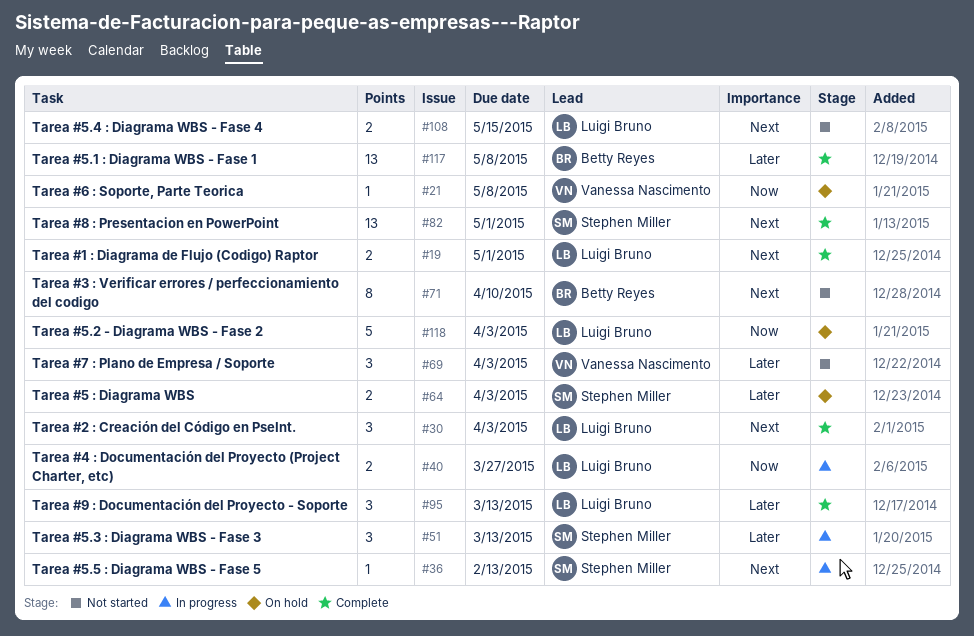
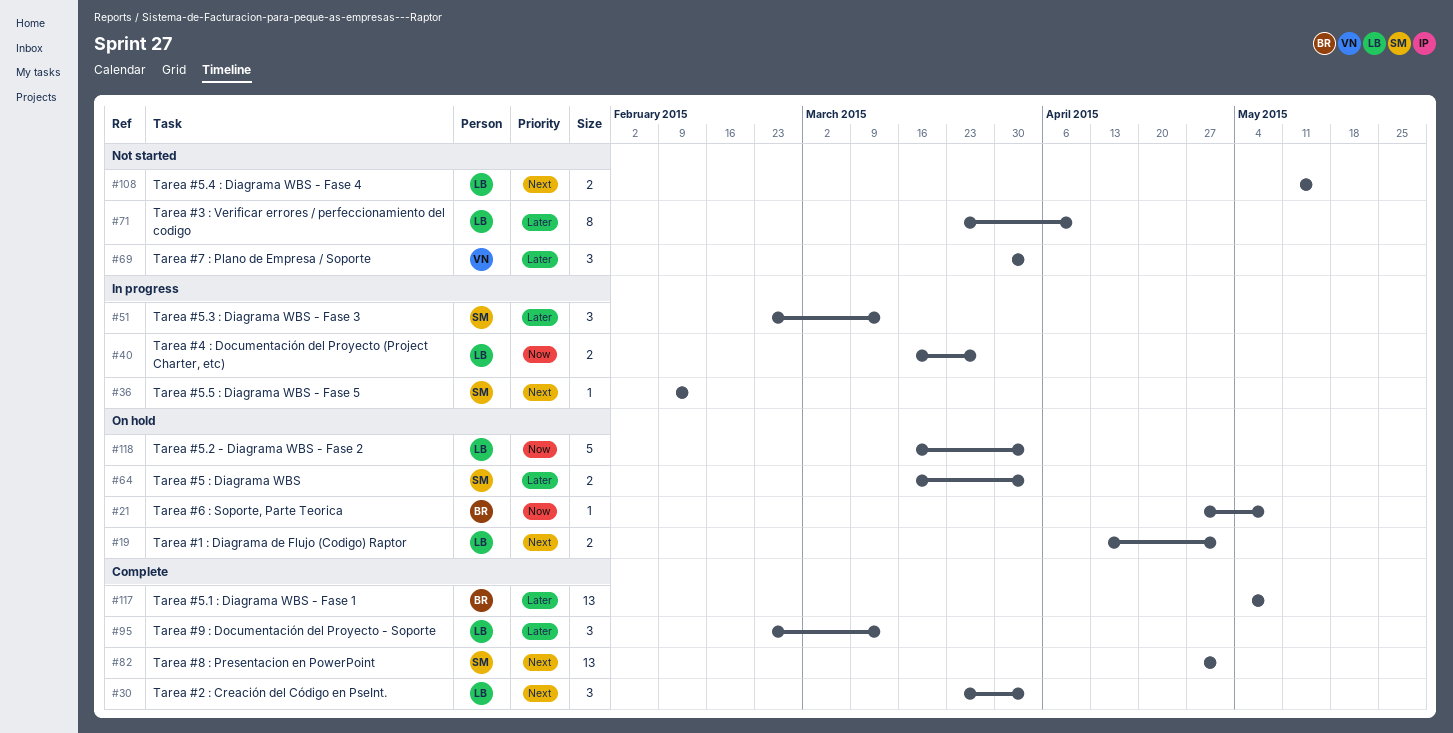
#19, status: Complete -> On hold
#21, owner: Vanessa Nascimento -> Betty Reyes
#71, owner: Betty Reyes -> Luigi Bruno
#71, priority: Next -> Later

